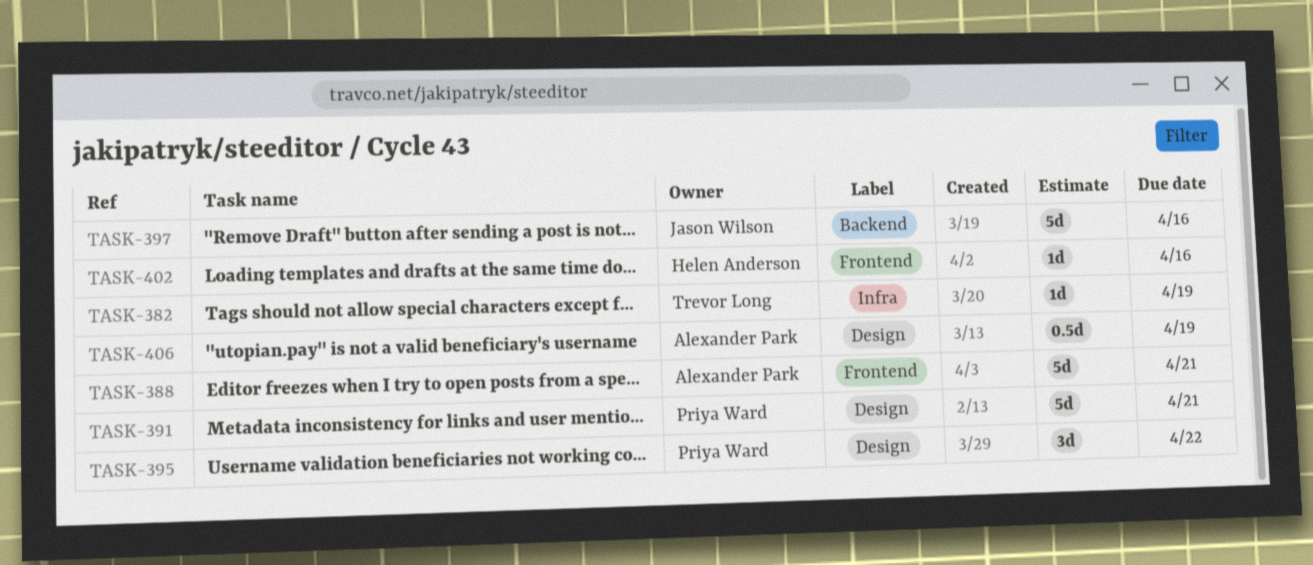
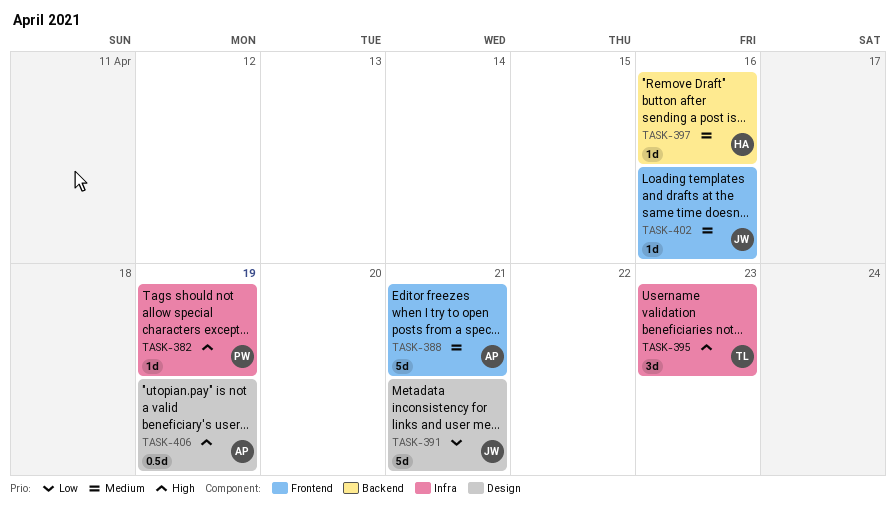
TASK-382, owner: Trevor Long -> Priya Ward
TASK-391, owner: Priya Ward -> Jason Wilson
TASK-395, owner: Priya Ward -> Trevor Long
TASK-395, label: Design -> Infra
TASK-395, due: Apr 22 -> Apr 23
TASK-397, owner: Jason Wilson -> Helen Anderson
TASK-397, estimate: 5d -> 1d
TASK-402, owner: Helen Anderson -> Jason Wilson

